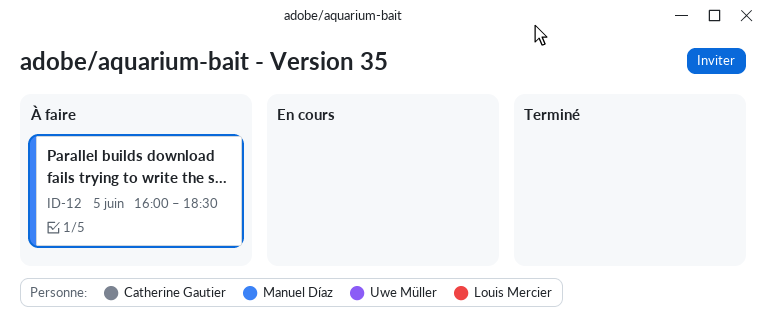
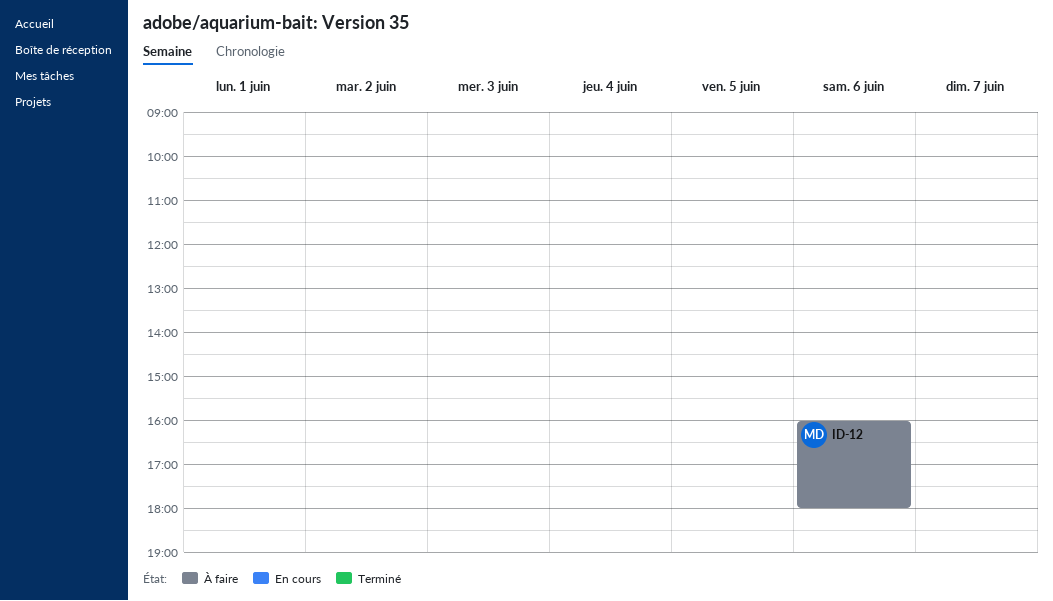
ID-12, day: Jun 5 -> Jun 6
ID-12, ends: 18:30 -> 18:00

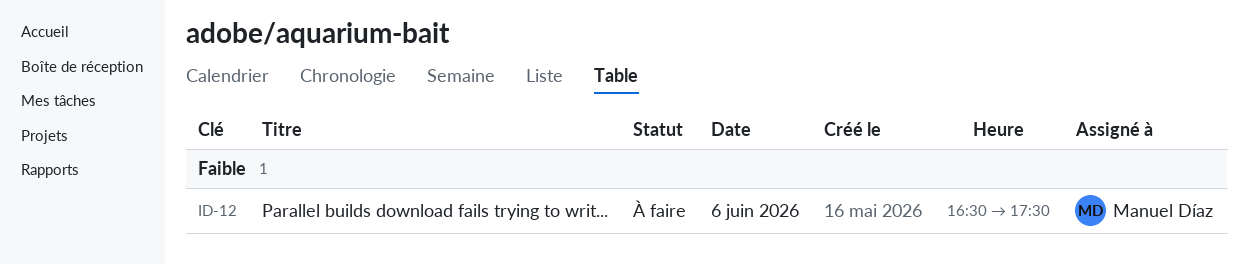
ID-12, begins: 16:00 -> 16:30
ID-12, ends: 18:00 -> 17:30

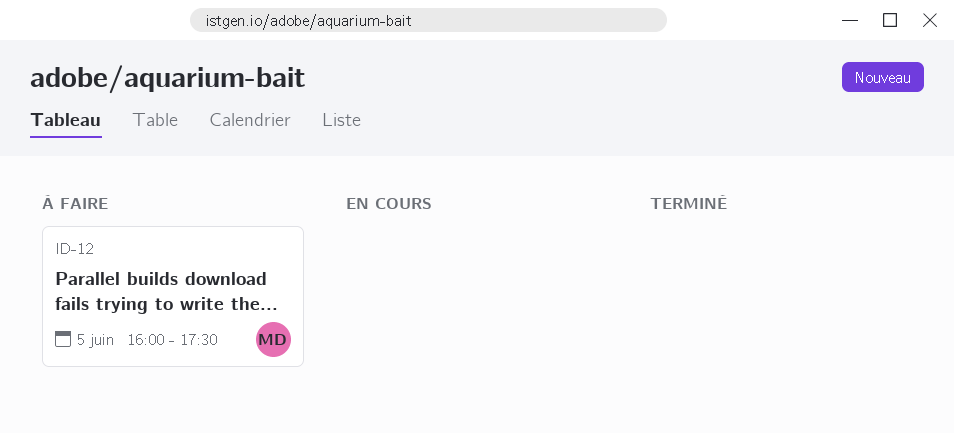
ID-12, day: Jun 6 -> Jun 5
ID-12, begins: 16:30 -> 16:00

